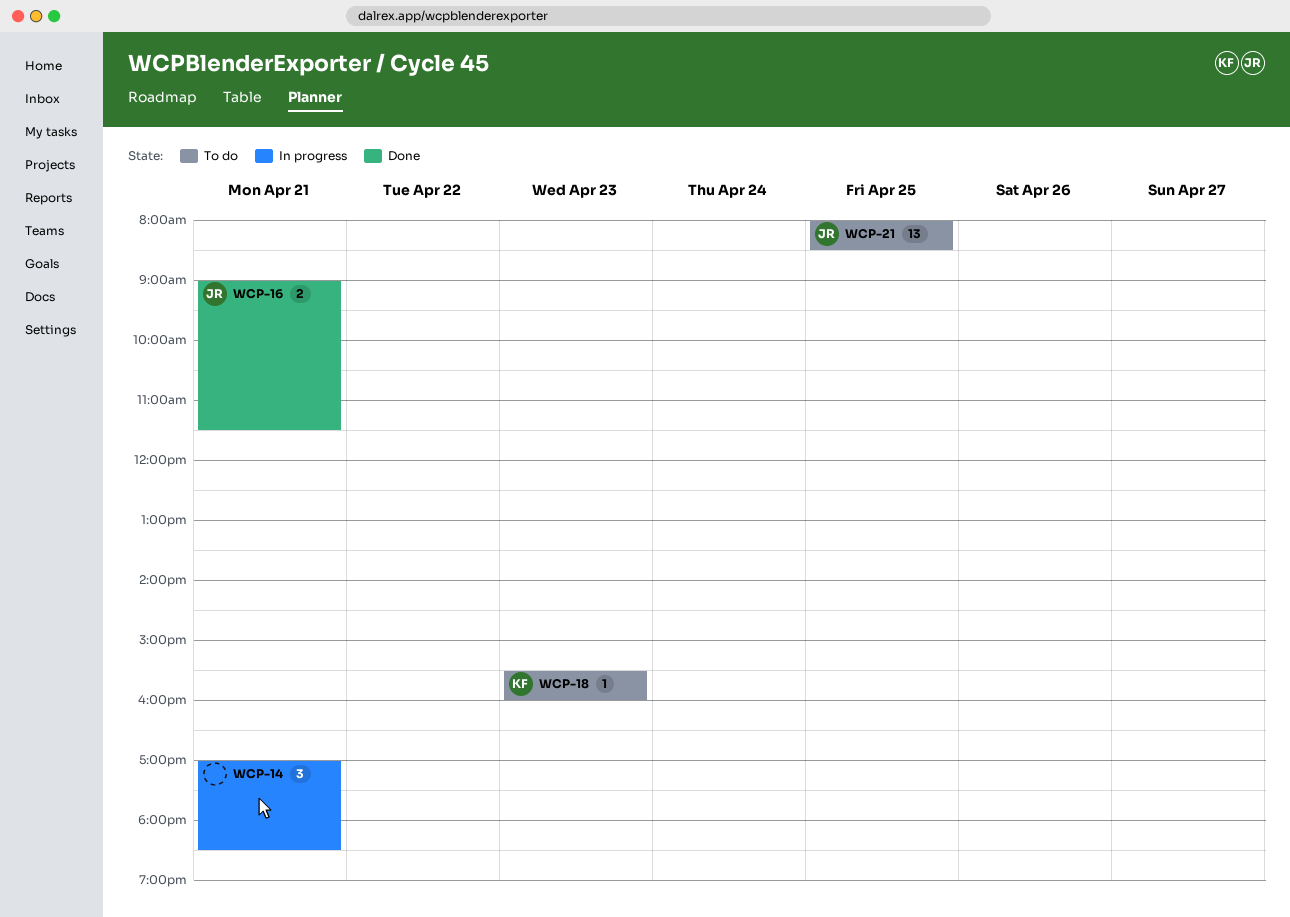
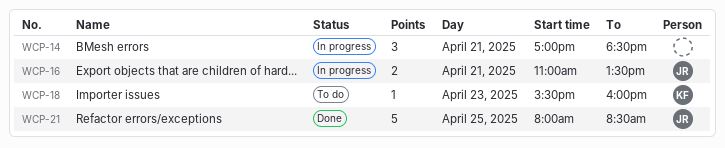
WCP-16, status: Done -> In progress
WCP-16, begins: 09:00 -> 11:00
WCP-16, ends: 11:30 -> 13:30
WCP-21, status: To do -> Done
WCP-21, estimate: 13 -> 5

